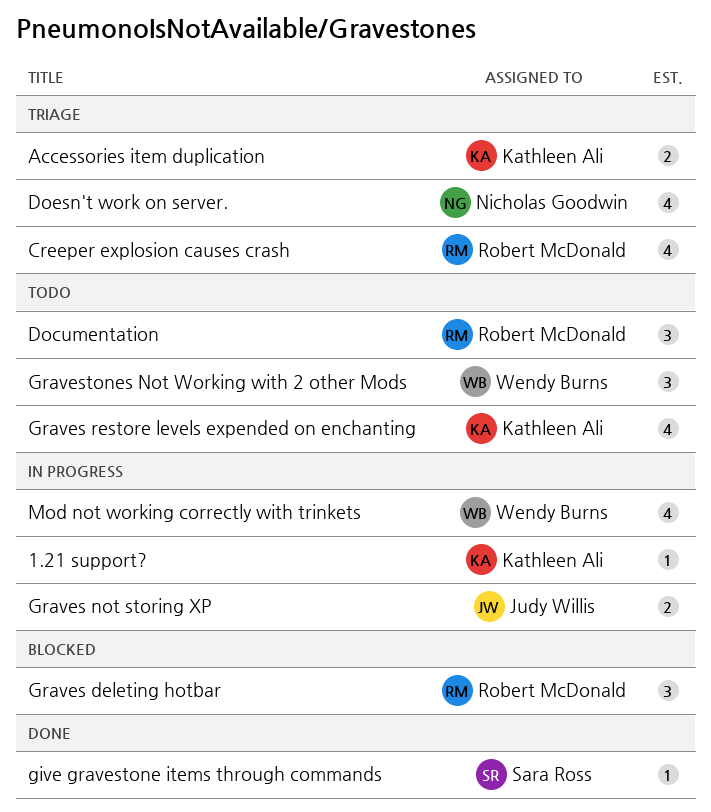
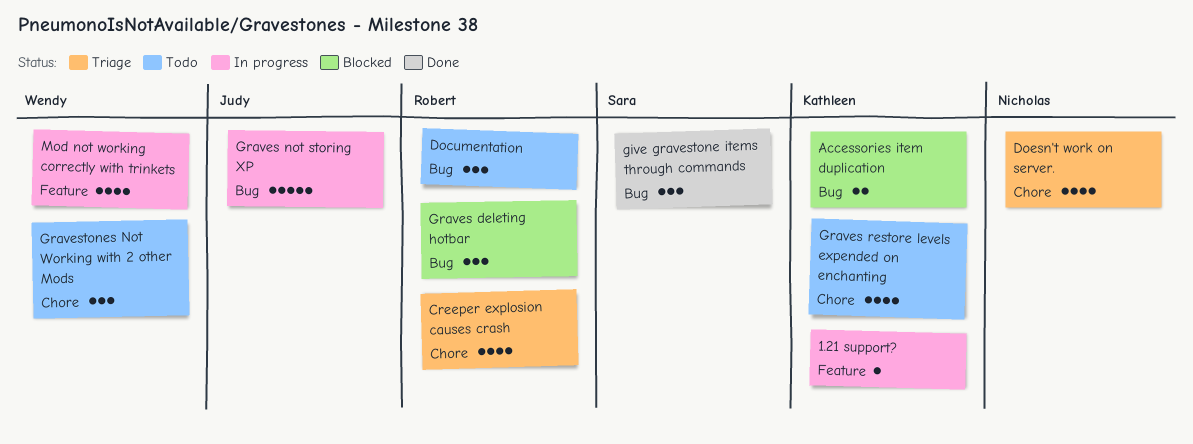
Accessories item duplication, status: Triage -> Blocked
give gravestone items through commands, estimate: 1 -> 3
Graves not storing XP, estimate: 2 -> 5

